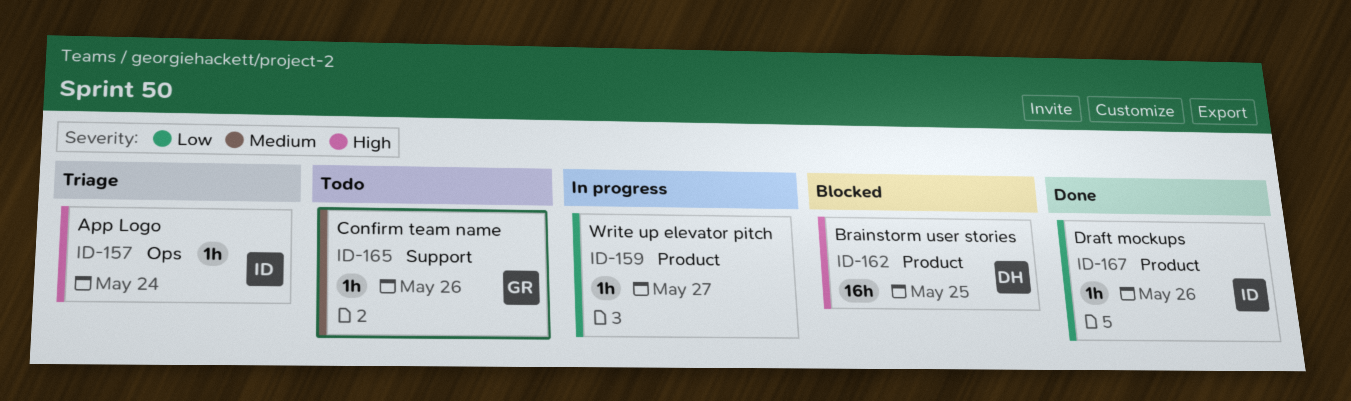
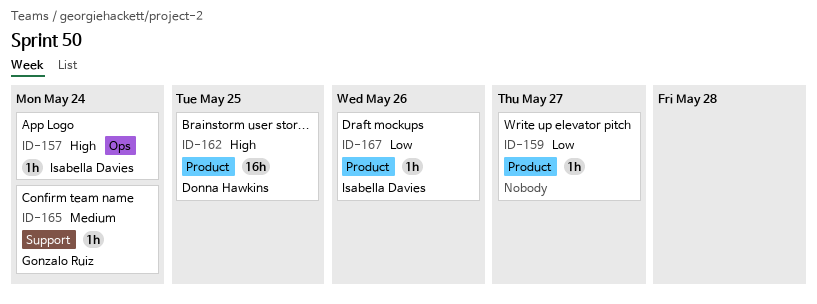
ID-165, due: May 26 -> May 24

